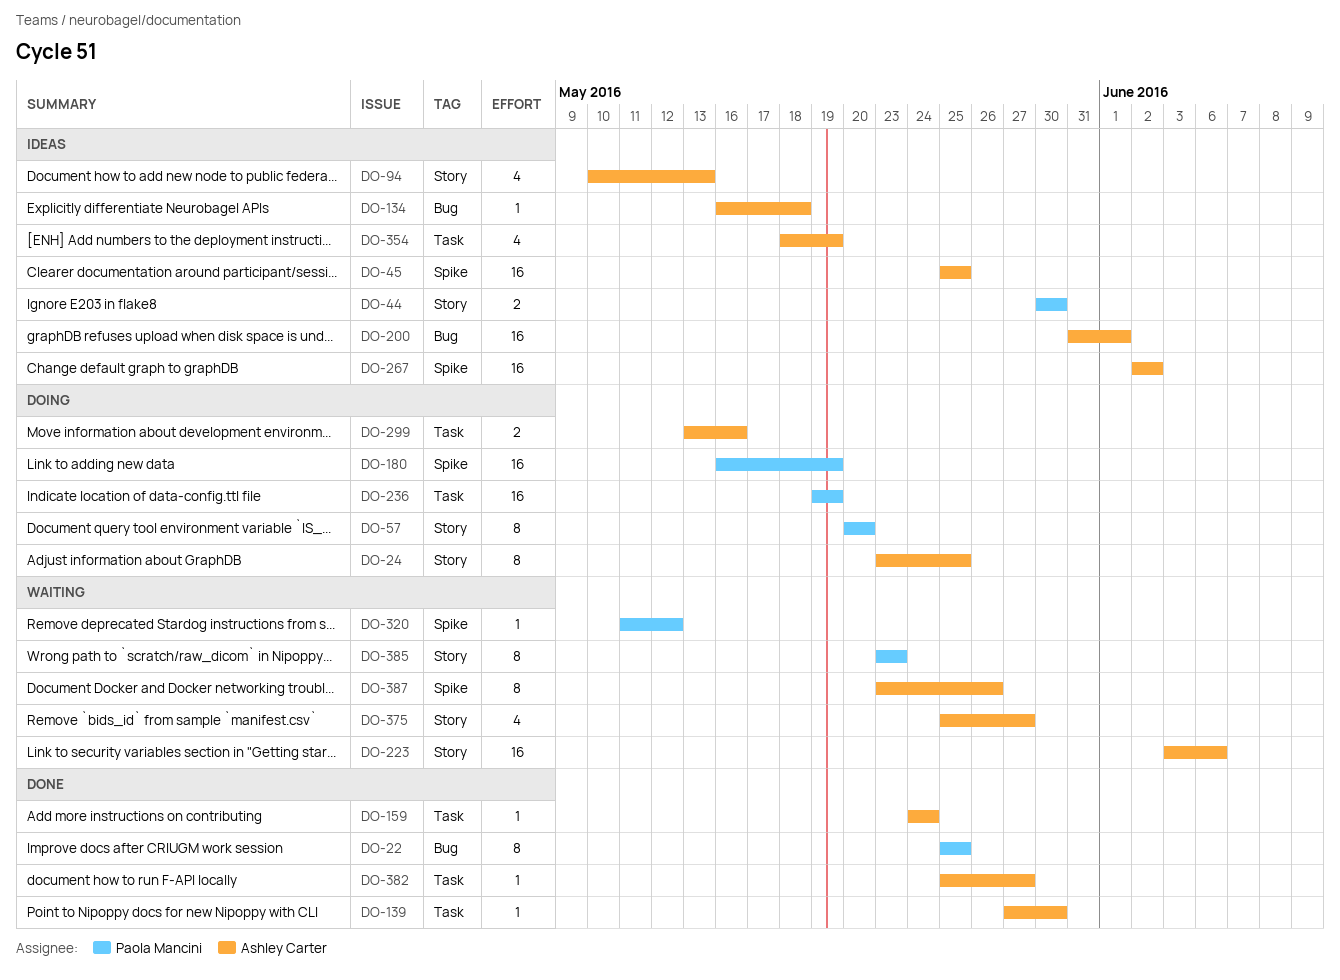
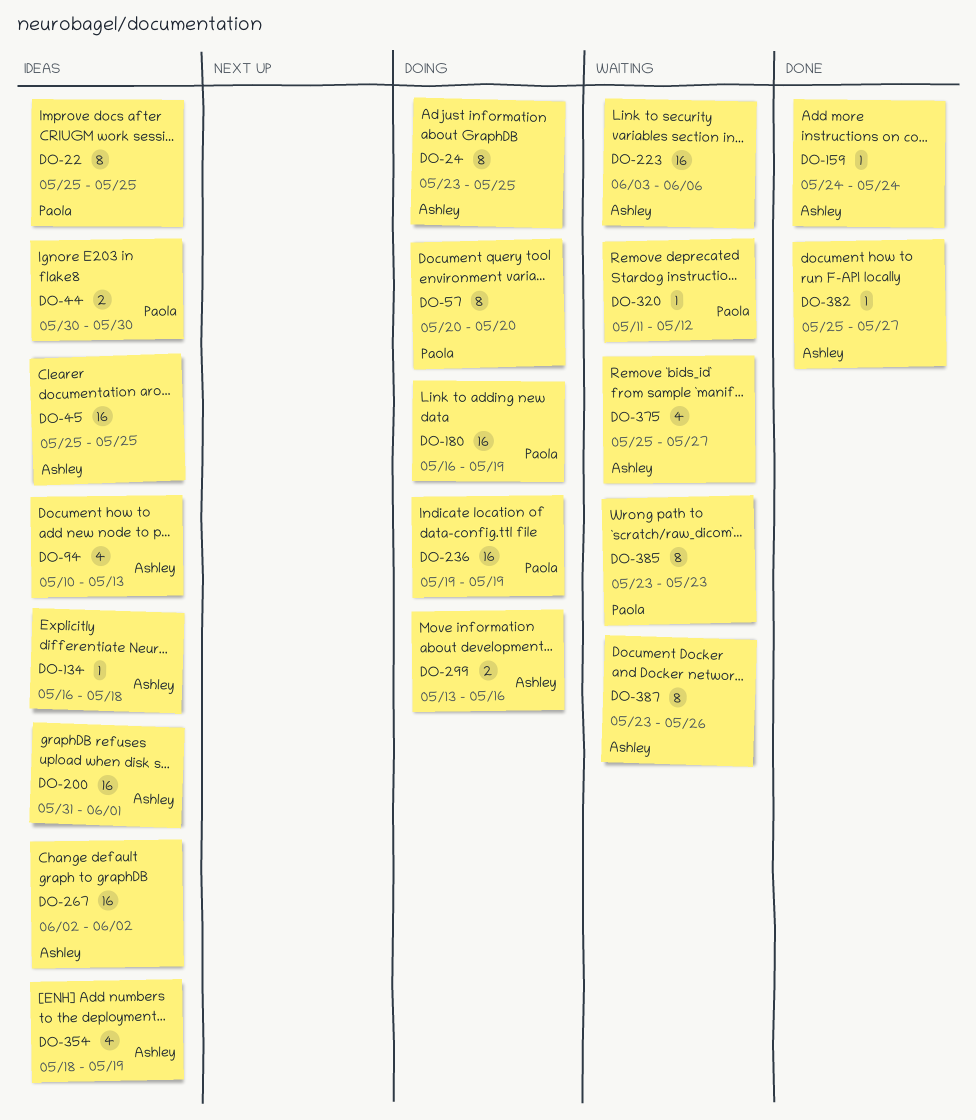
DO-22, status: Done -> Ideas
DO-139: present -> none

